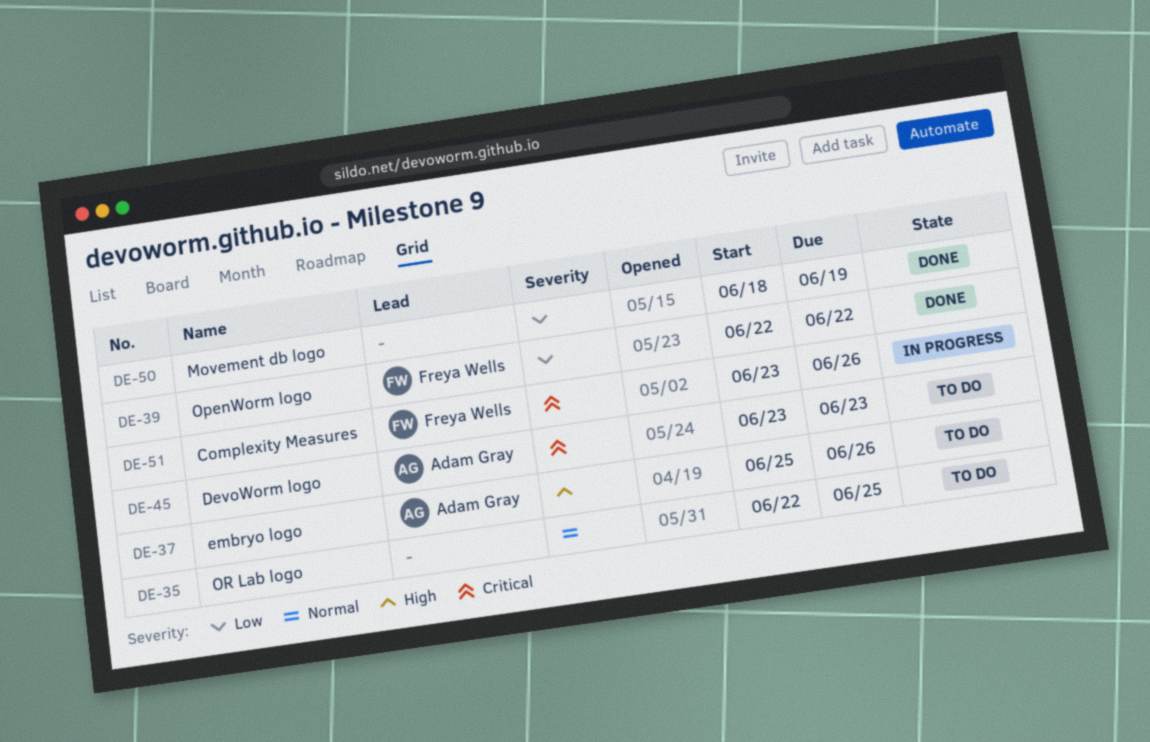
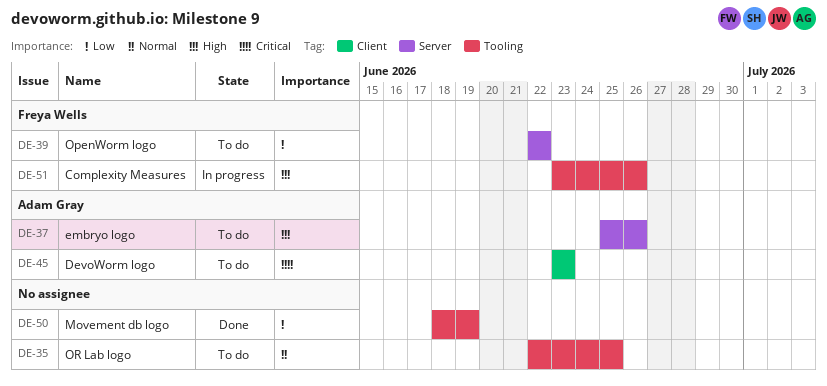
DE-39, status: Done -> To do
DE-51, priority: Critical -> High

